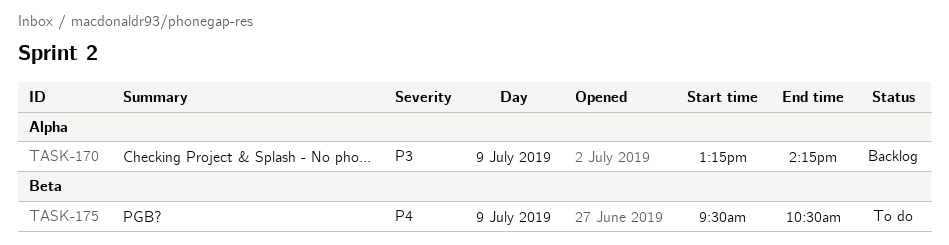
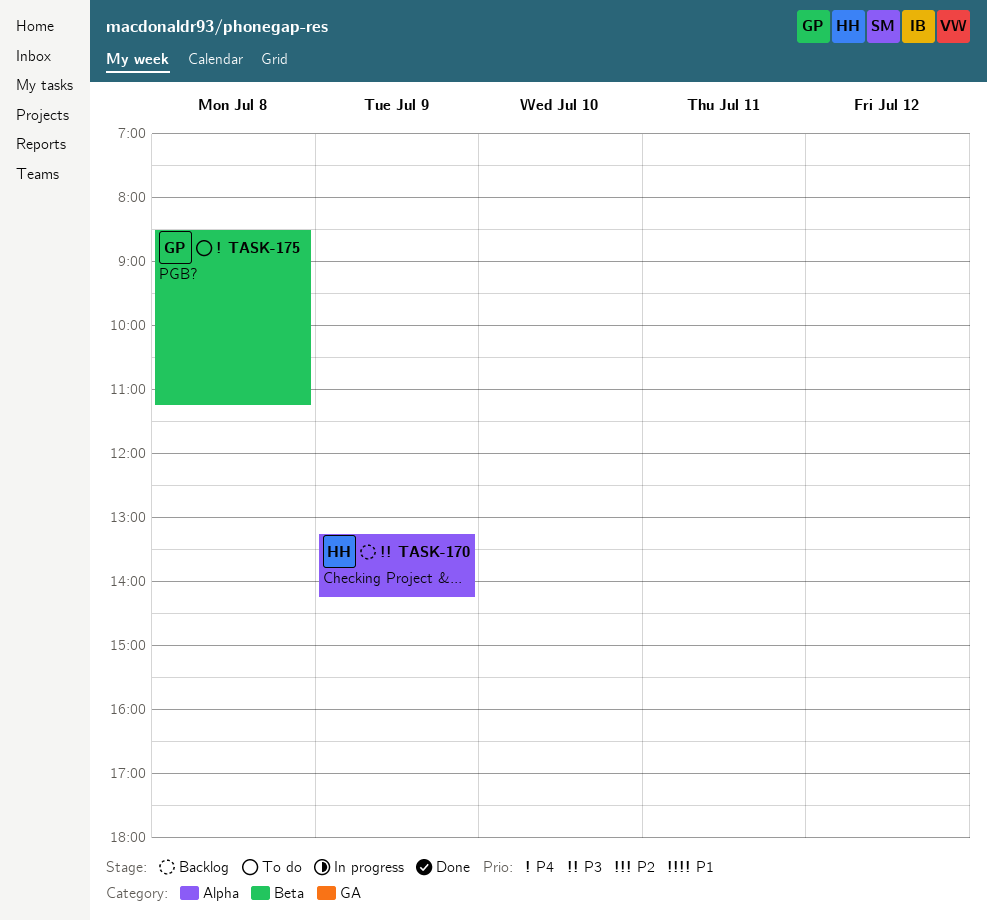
TASK-175, day: Jul 9 -> Jul 8
TASK-175, begins: 09:30 -> 08:30
TASK-175, ends: 10:30 -> 11:15

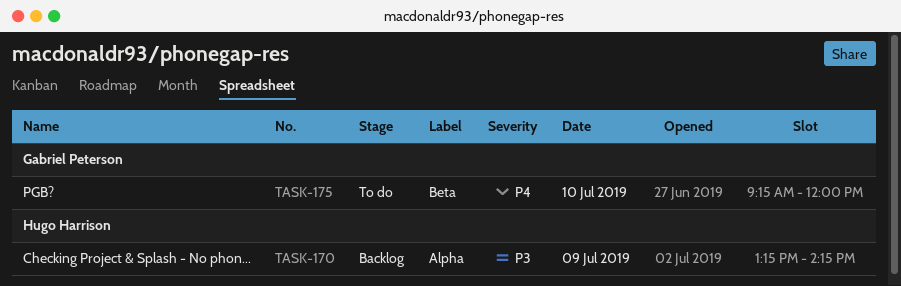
TASK-175, day: Jul 8 -> Jul 10
TASK-175, begins: 08:30 -> 09:15
TASK-175, ends: 11:15 -> 12:00

